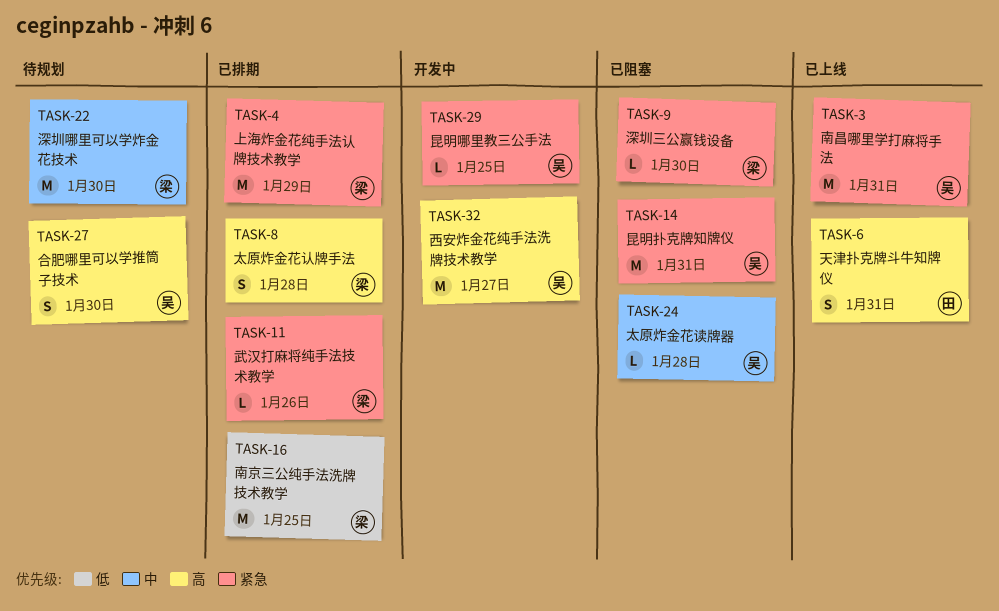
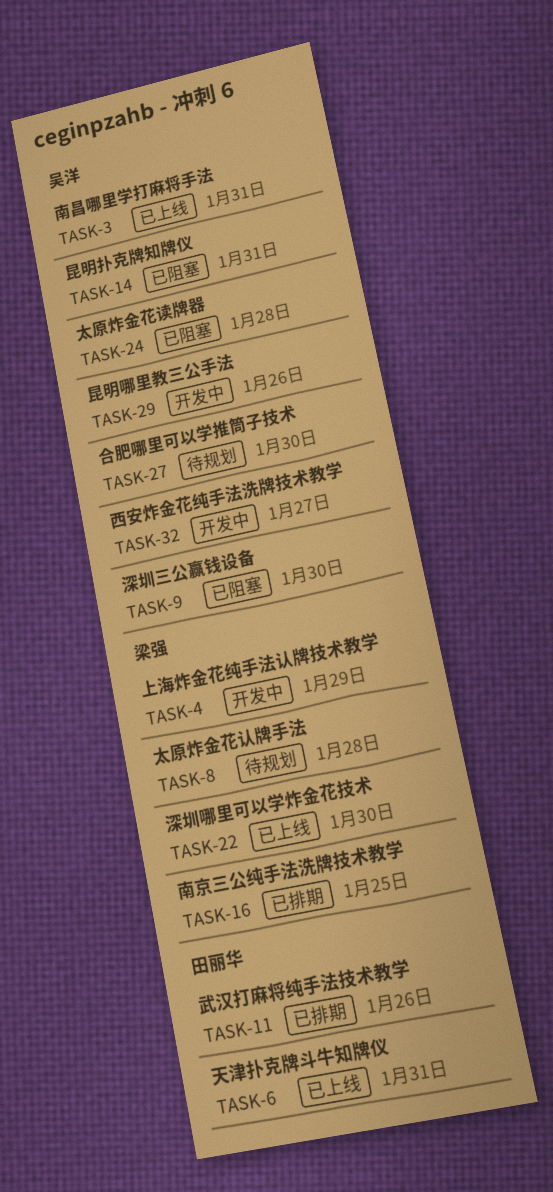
TASK-4, status: 已排期 -> 开发中
TASK-8, status: 已排期 -> 待规划
TASK-9, owner: 梁强 -> 吴洋
TASK-11, owner: 梁强 -> 田丽华
TASK-22, status: 待规划 -> 已上线
TASK-29, due: Jan 25 -> Jan 26

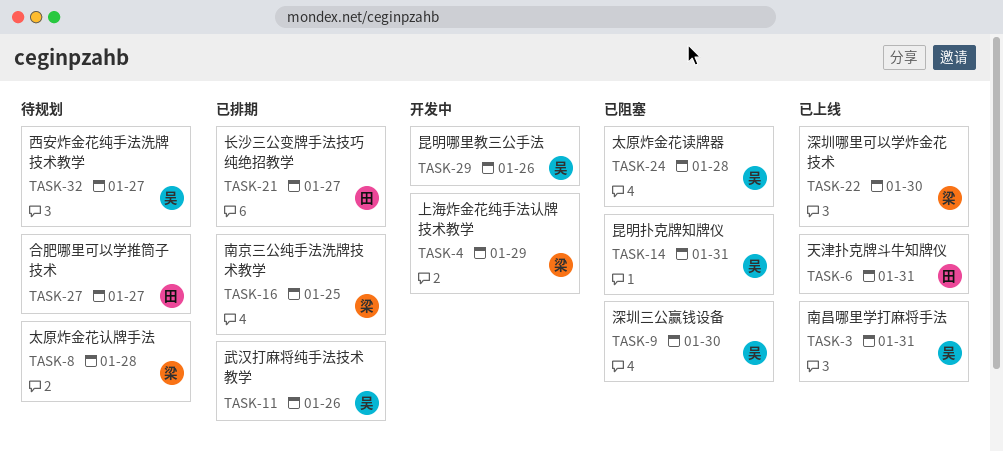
TASK-11, owner: 田丽华 -> 吴洋
TASK-21: none -> present
TASK-27, owner: 吴洋 -> 田丽华
TASK-27, due: Jan 30 -> Jan 27
TASK-32, status: 开发中 -> 待规划

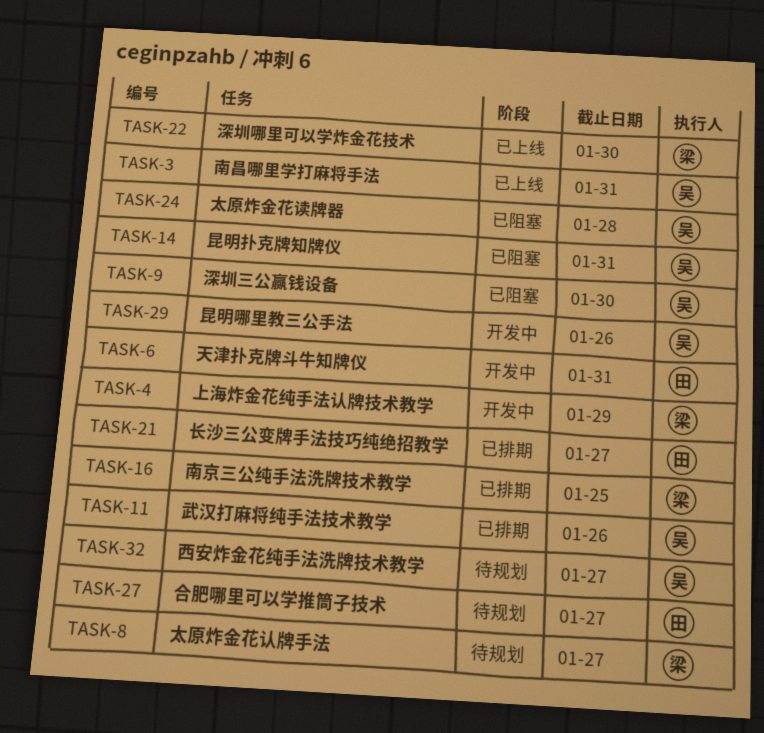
TASK-6, status: 已上线 -> 开发中
TASK-8, due: Jan 28 -> Jan 27

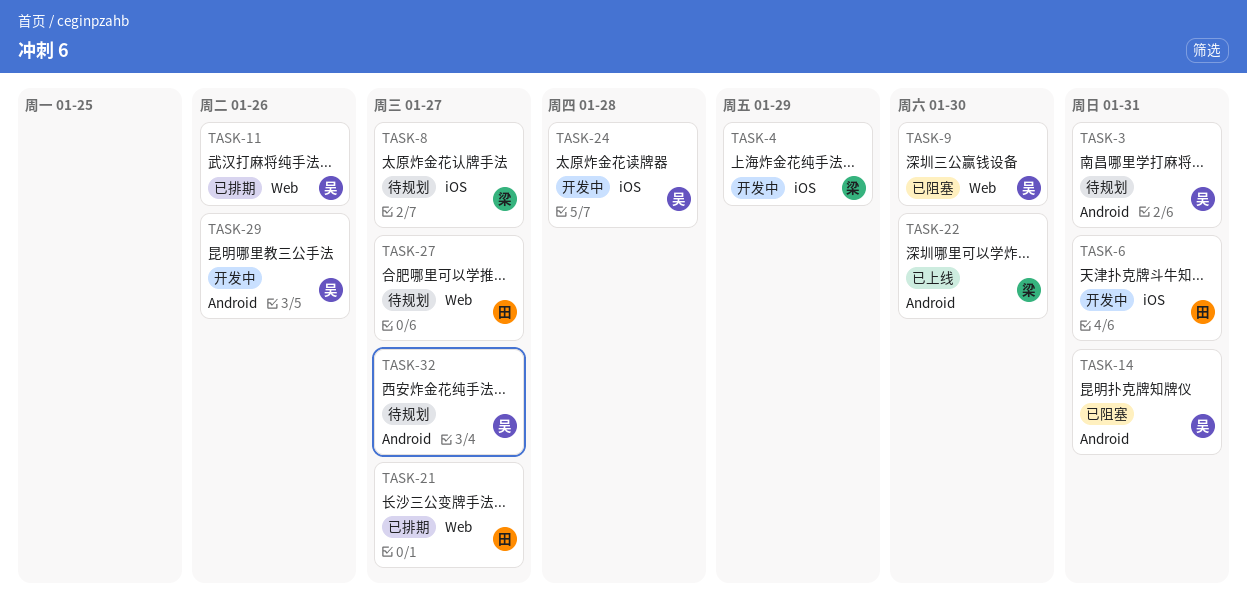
TASK-3, status: 已上线 -> 待规划
TASK-16: present -> none
TASK-24, status: 已阻塞 -> 开发中

